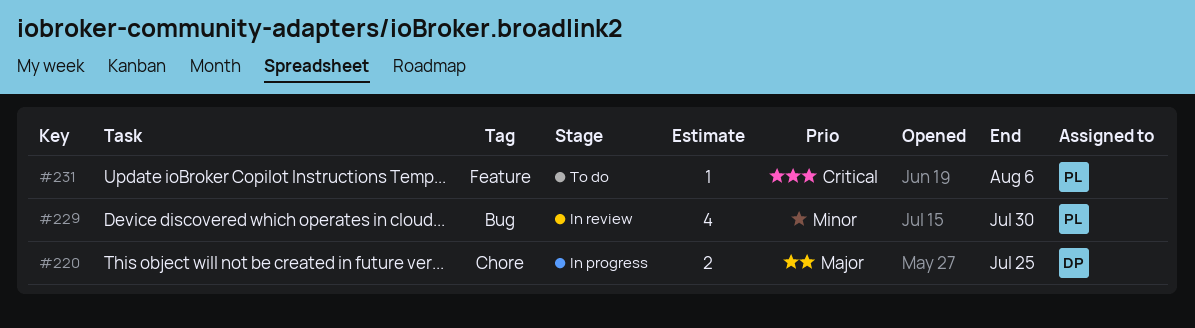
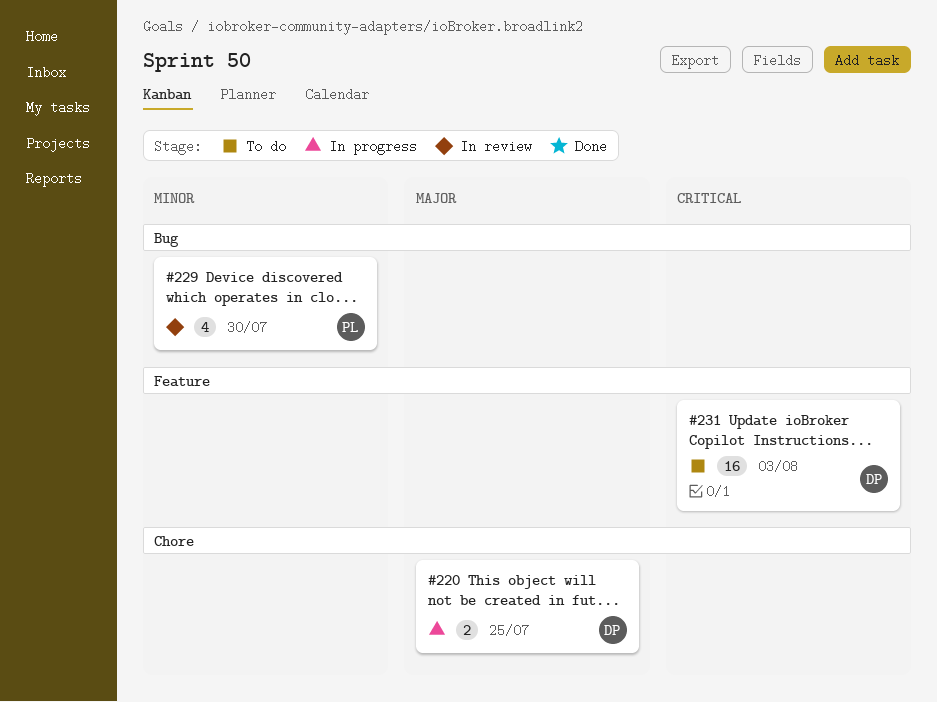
#231, owner: PL -> DP
#231, estimate: 1 -> 16
#231, due: Aug 6 -> Aug 3

